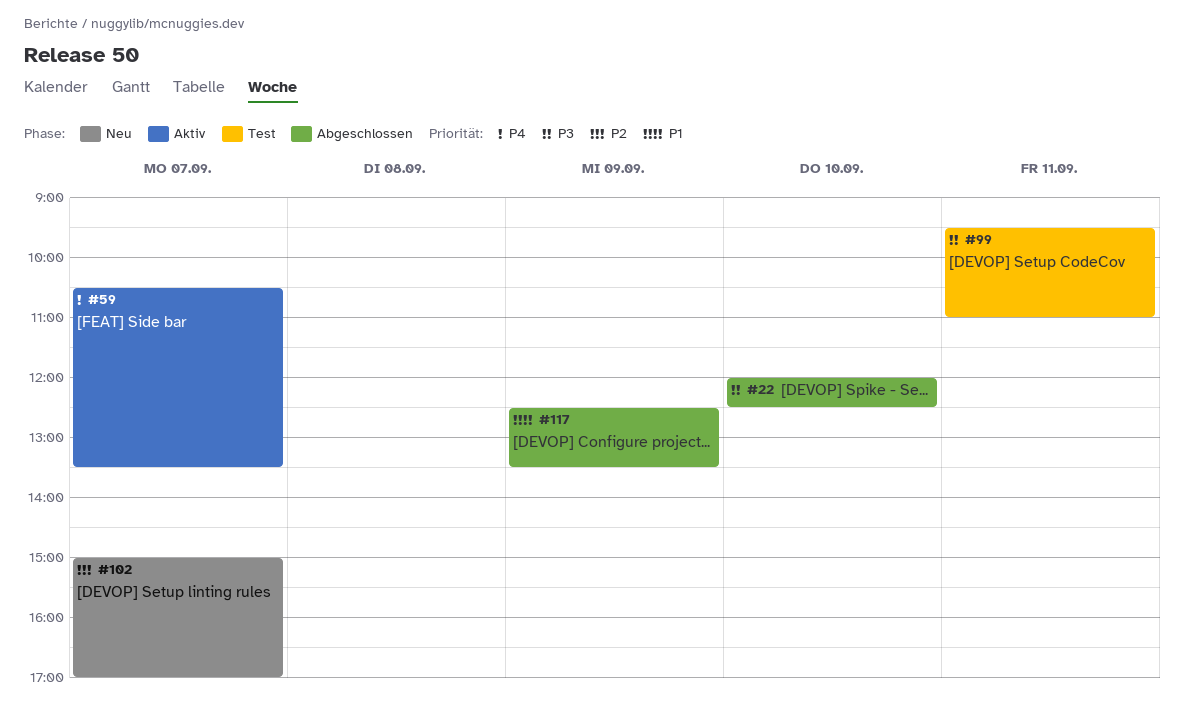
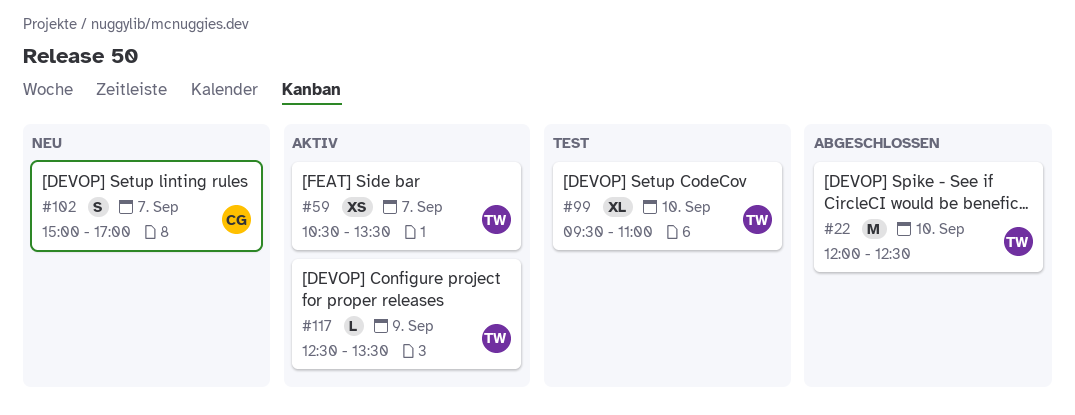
#99, day: Sep 11 -> Sep 10
#117, status: Abgeschlossen -> Aktiv

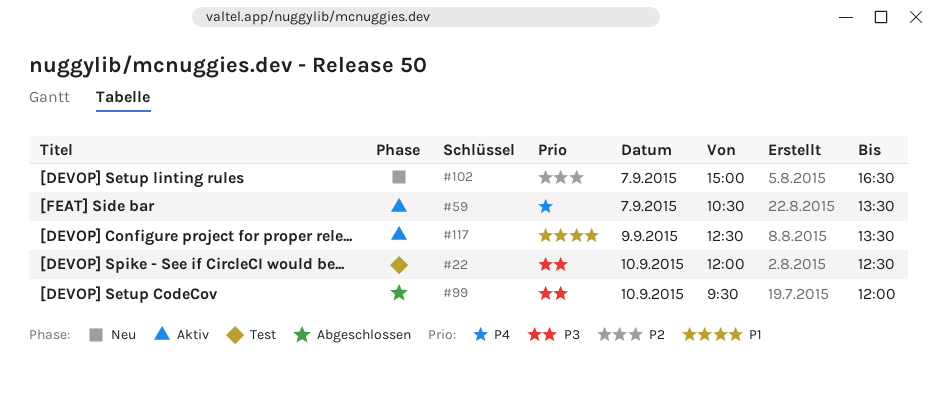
#22, status: Abgeschlossen -> Test
#99, status: Test -> Abgeschlossen
#99, ends: 11:00 -> 12:00
#102, ends: 17:00 -> 16:30

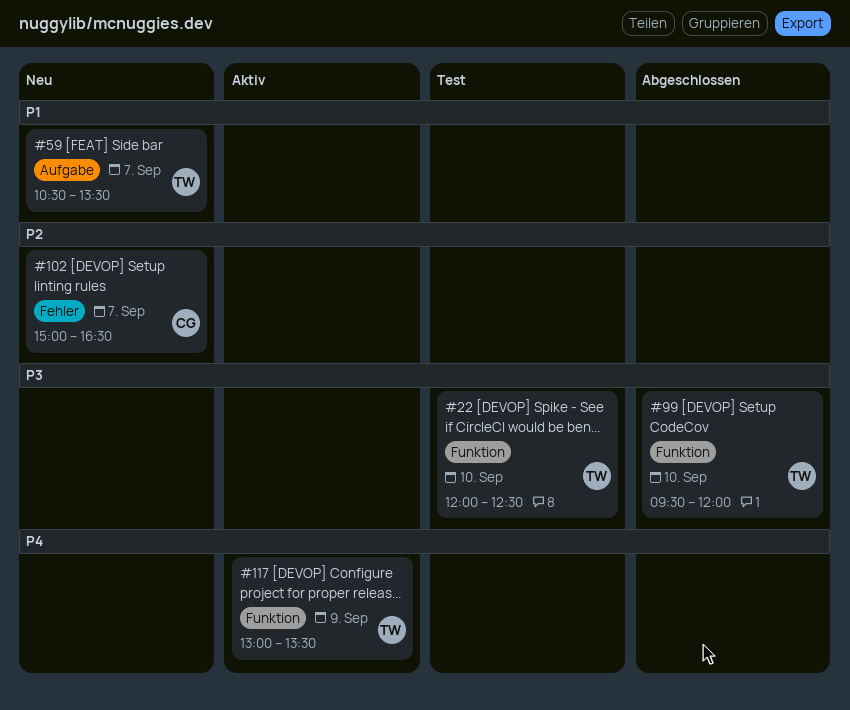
#59, status: Aktiv -> Neu
#59, priority: P4 -> P1
#117, priority: P1 -> P4
#117, begins: 12:30 -> 13:00

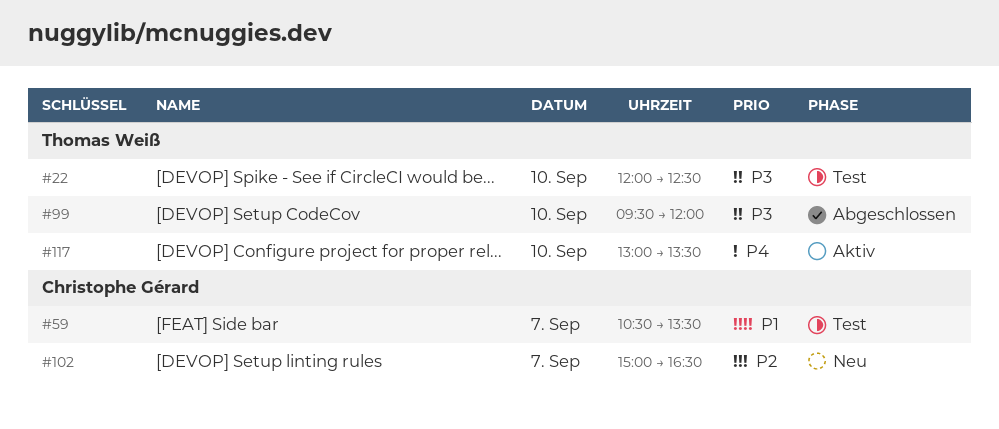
#59, status: Neu -> Test
#59, owner: Thomas Weiß -> Christophe Gérard
#117, day: Sep 9 -> Sep 10

